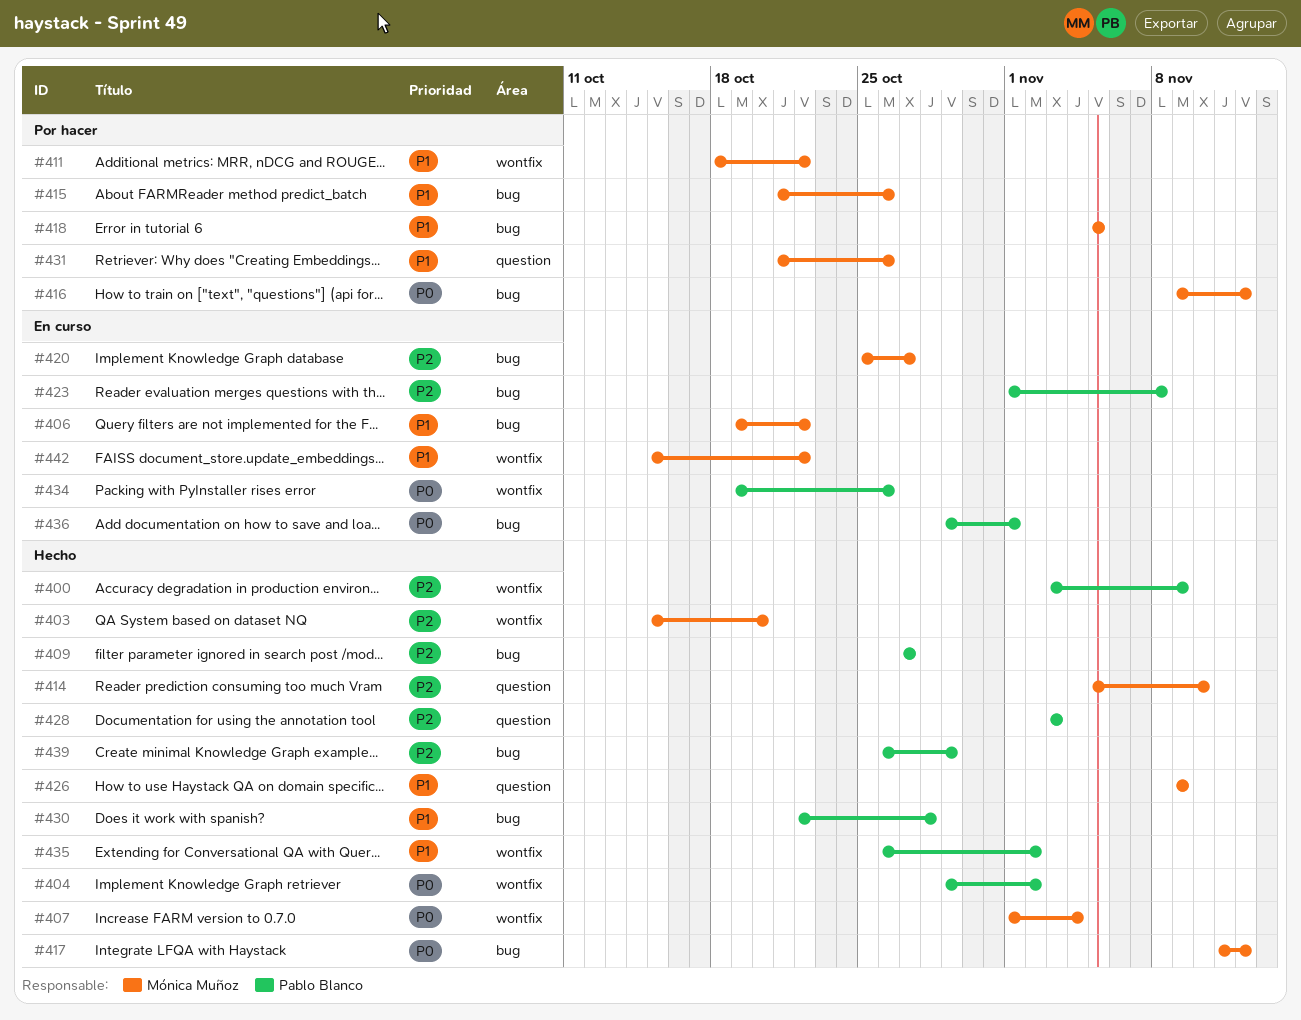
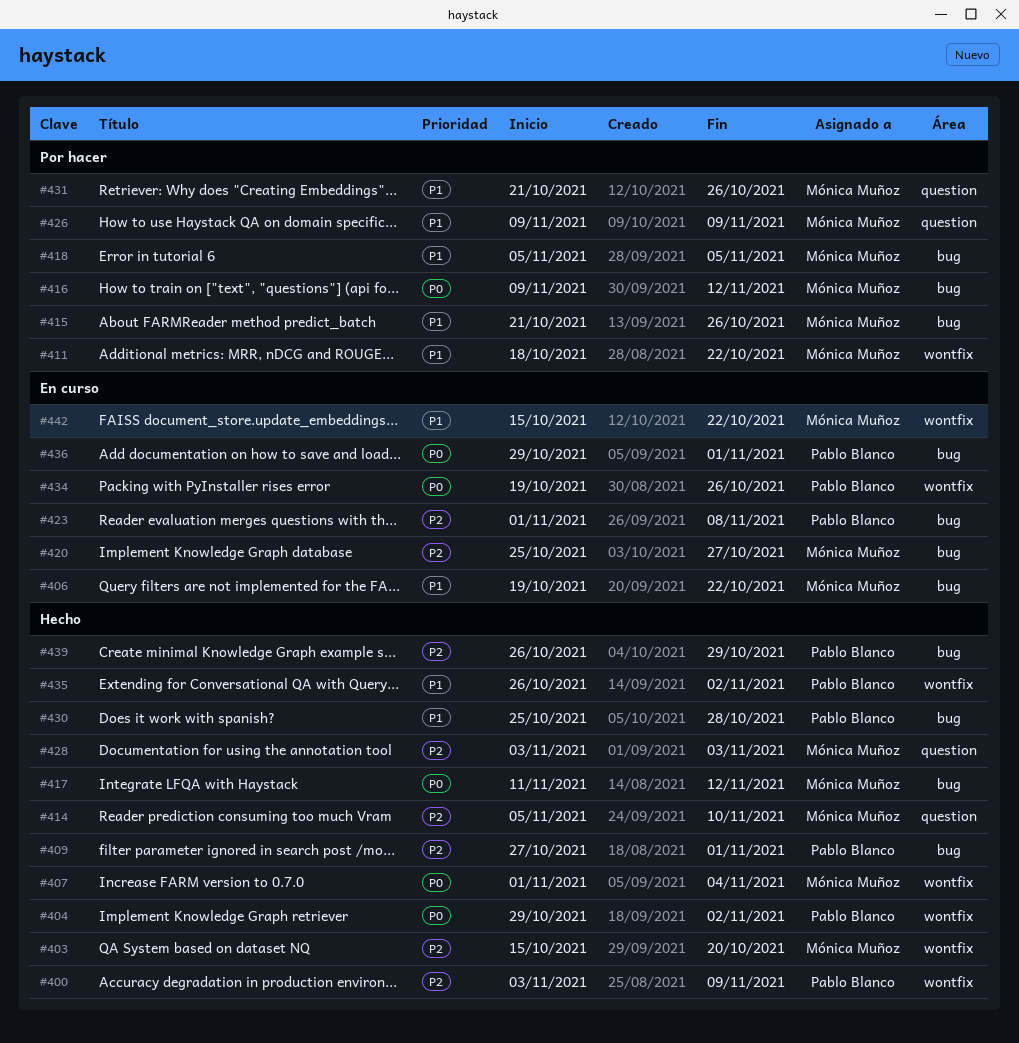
#409, due: Oct 27 -> Nov 1
#426, status: Hecho -> Por hacer
#428, owner: Pablo Blanco -> Mónica Muñoz
#430, start: Oct 22 -> Oct 25

